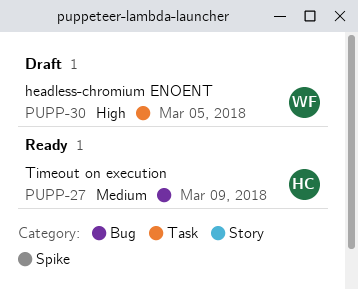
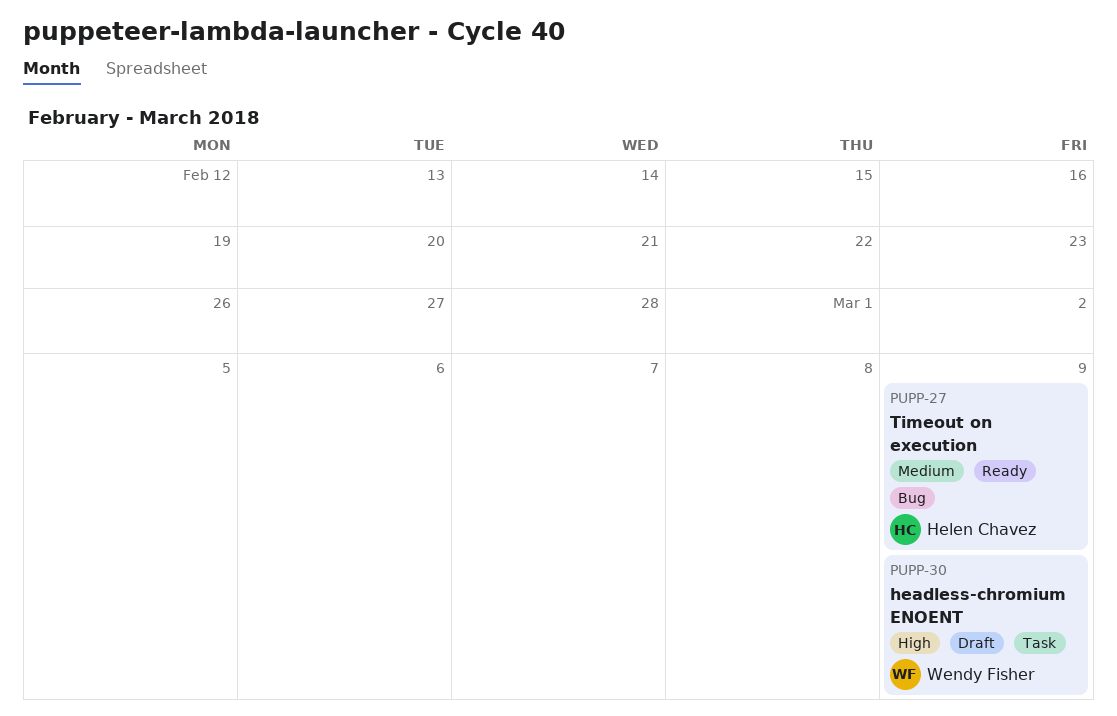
PUPP-30, due: Mar 5 -> Mar 9

